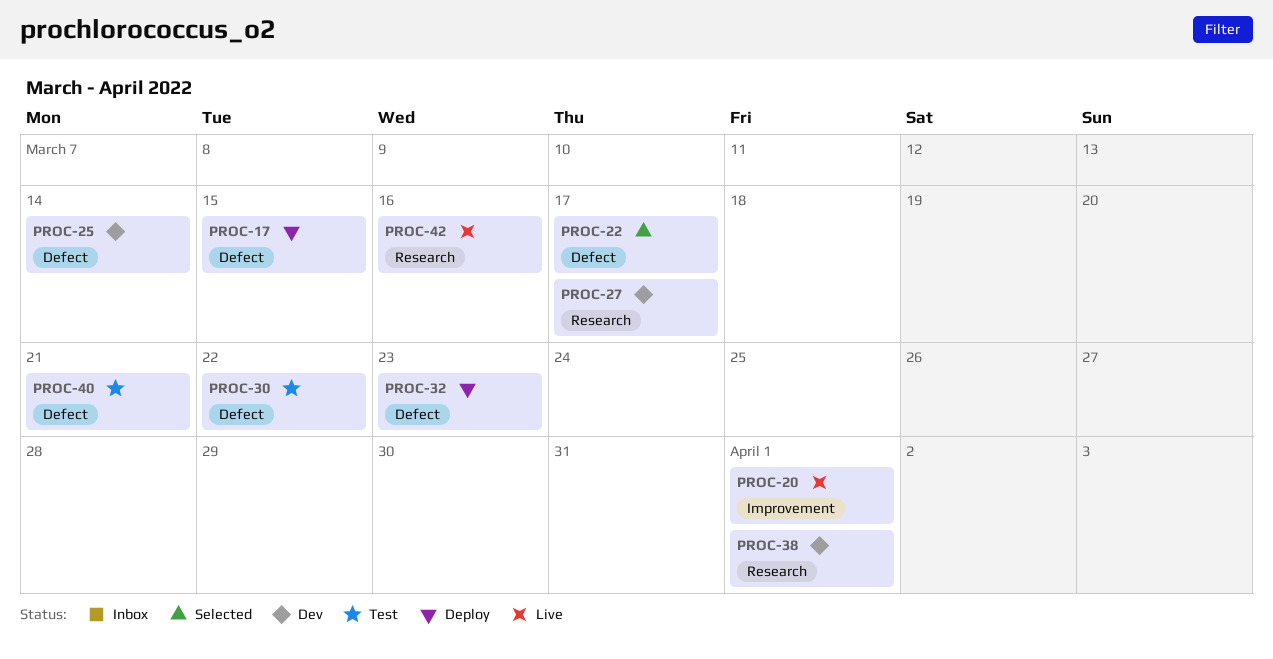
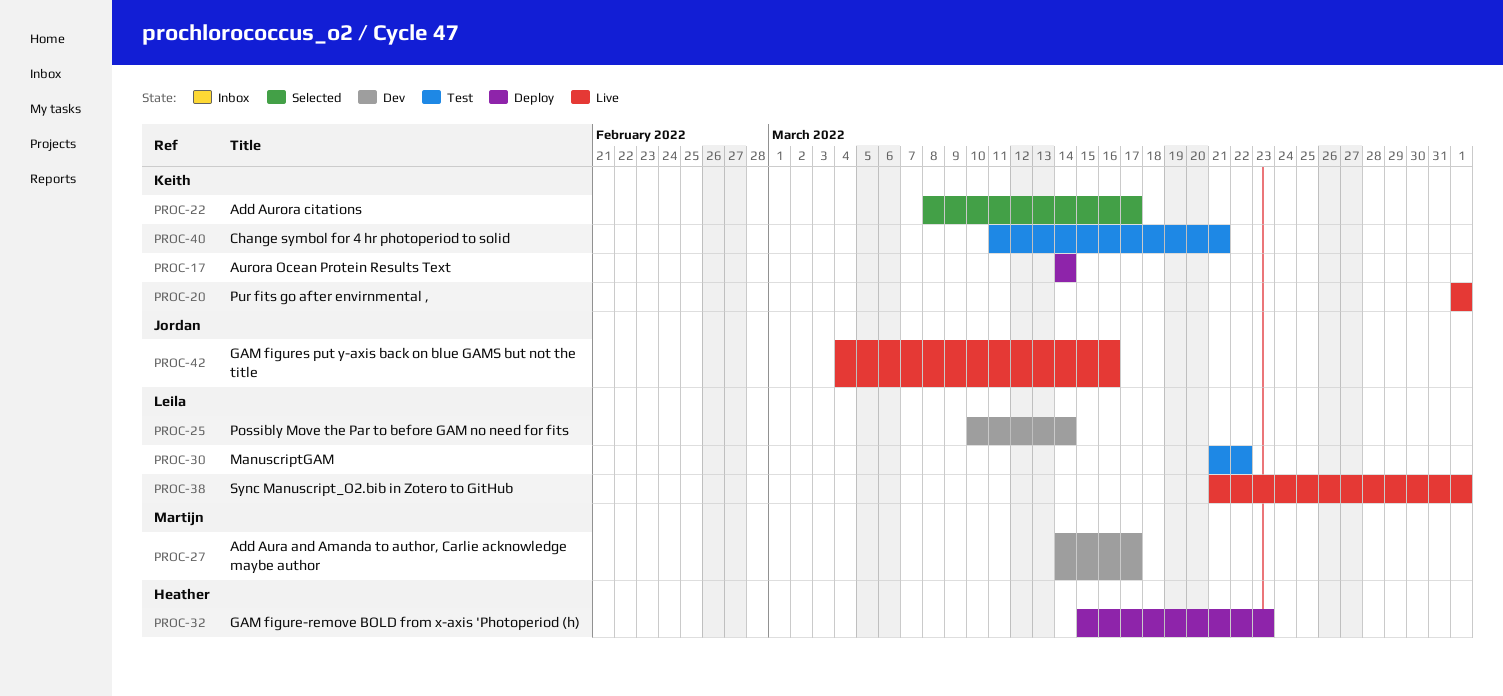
PROC-17, due: Mar 15 -> Mar 14
PROC-38, status: Dev -> Live

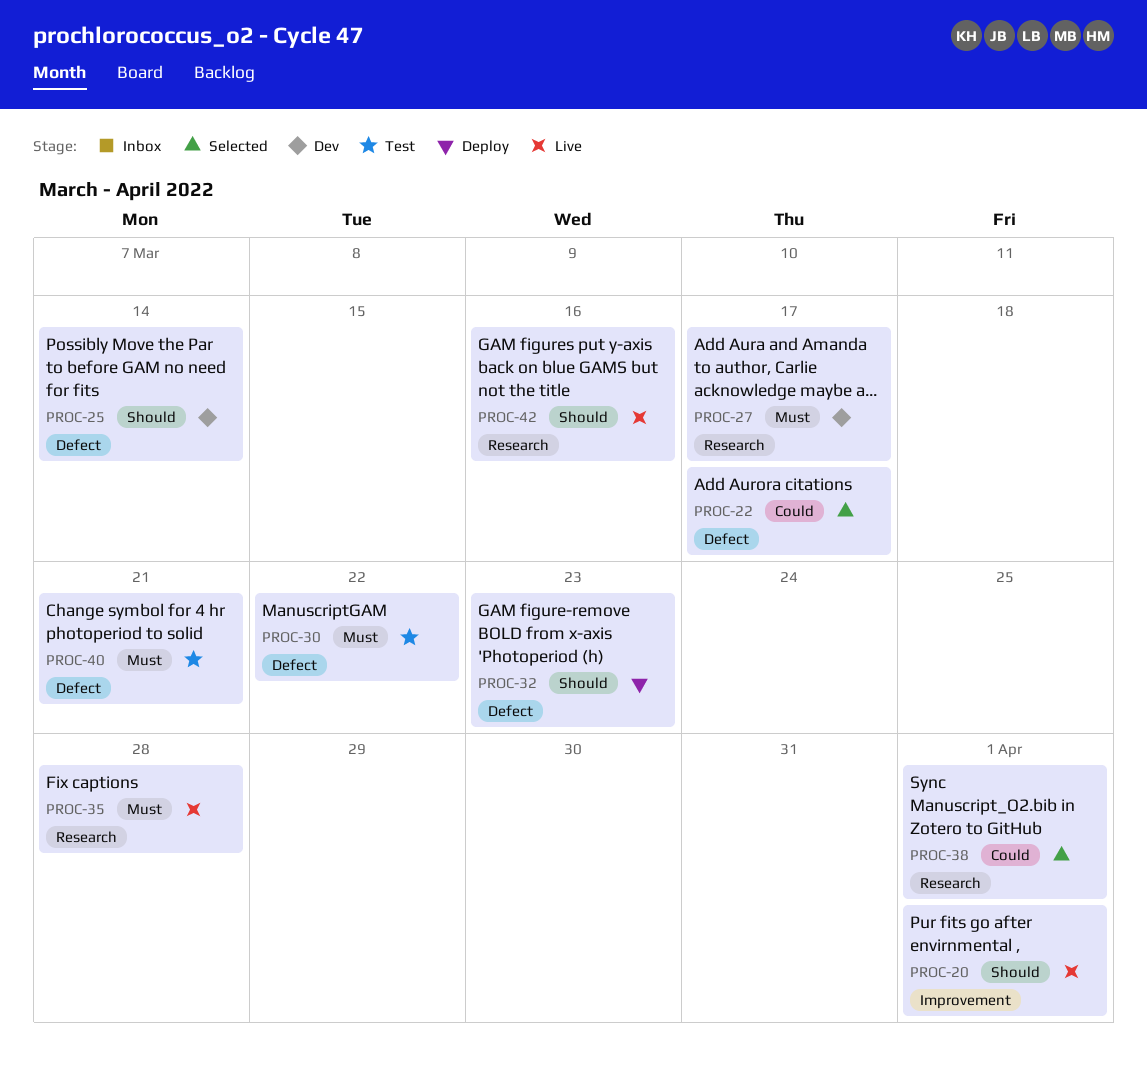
PROC-17: present -> none
PROC-35: none -> present
PROC-38, status: Live -> Selected

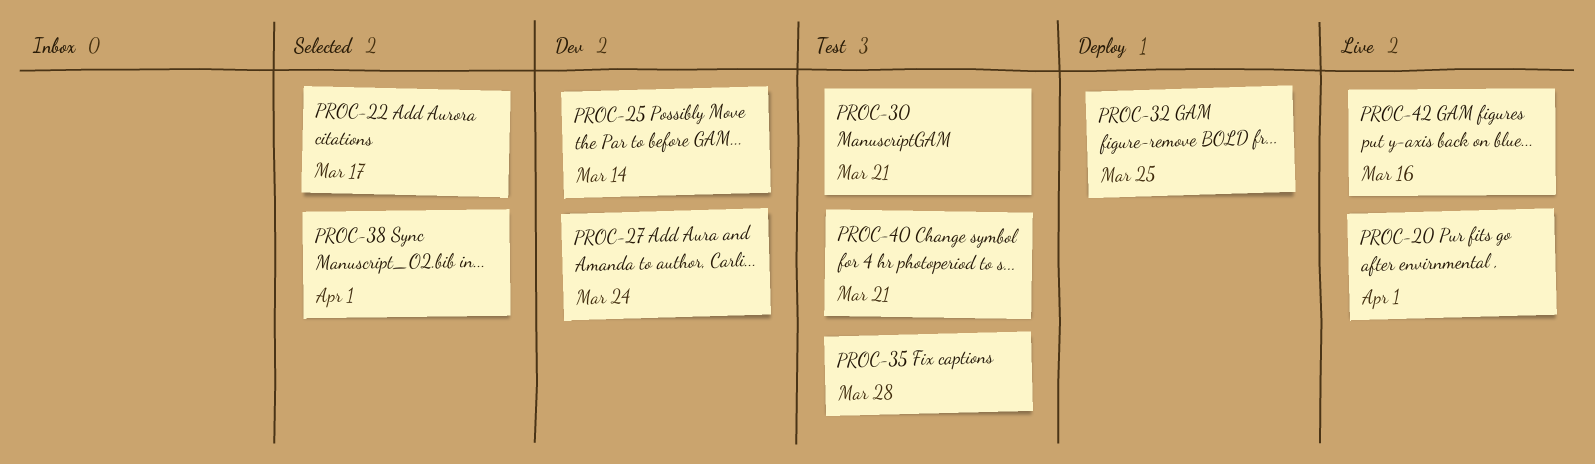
PROC-27, due: Mar 17 -> Mar 24
PROC-30, due: Mar 22 -> Mar 21
PROC-32, due: Mar 23 -> Mar 25
PROC-35, status: Live -> Test

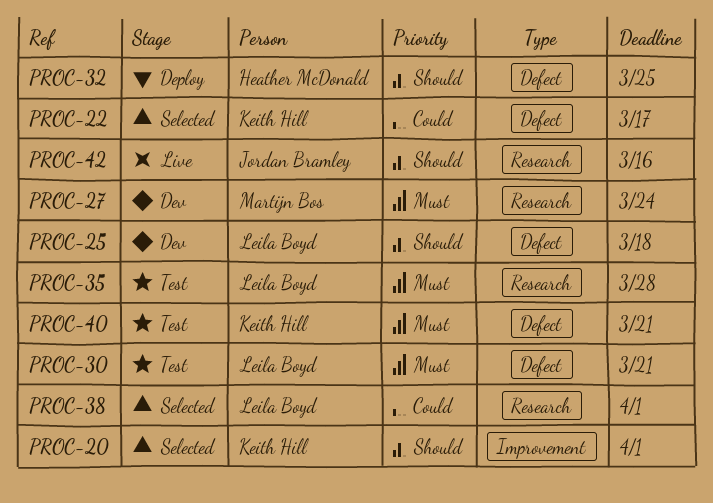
PROC-20, status: Live -> Selected
PROC-25, due: Mar 14 -> Mar 18

